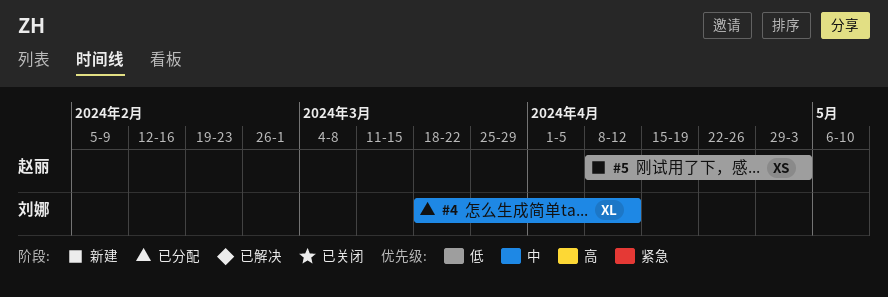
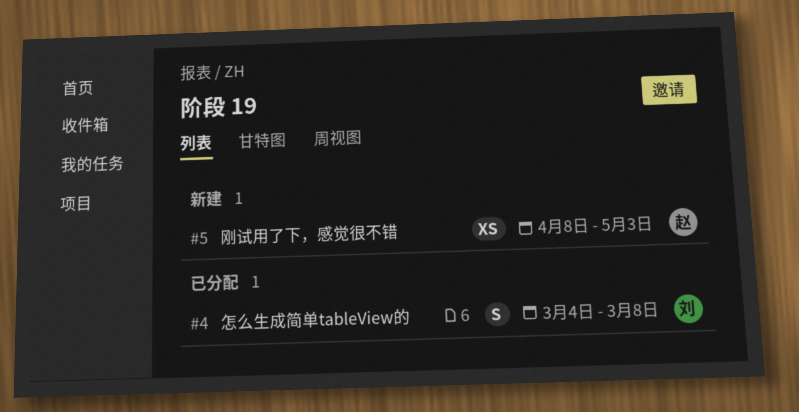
#4, estimate: XL -> S
#4, start: Mar 18 -> Mar 4
#4, due: Apr 12 -> Mar 8

